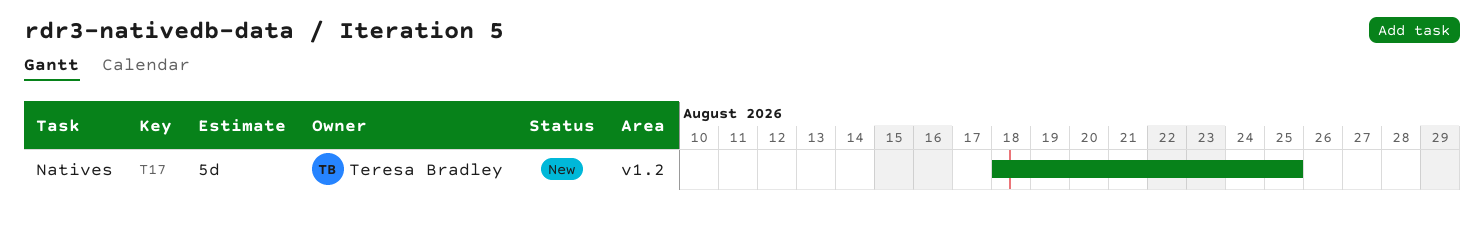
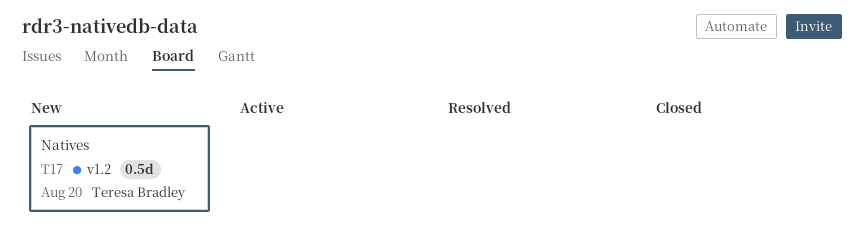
T17, estimate: 5d -> 0.5d
T17, due: Aug 25 -> Aug 20

